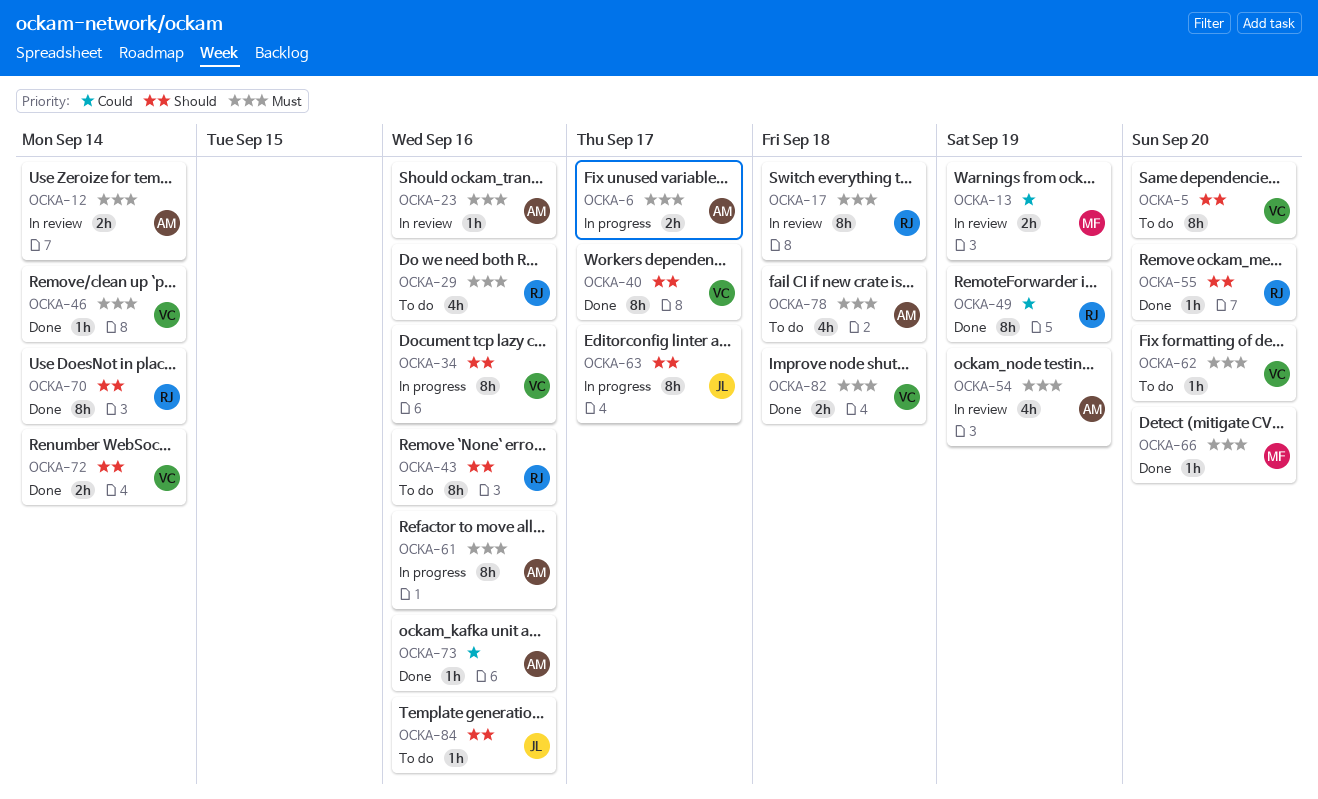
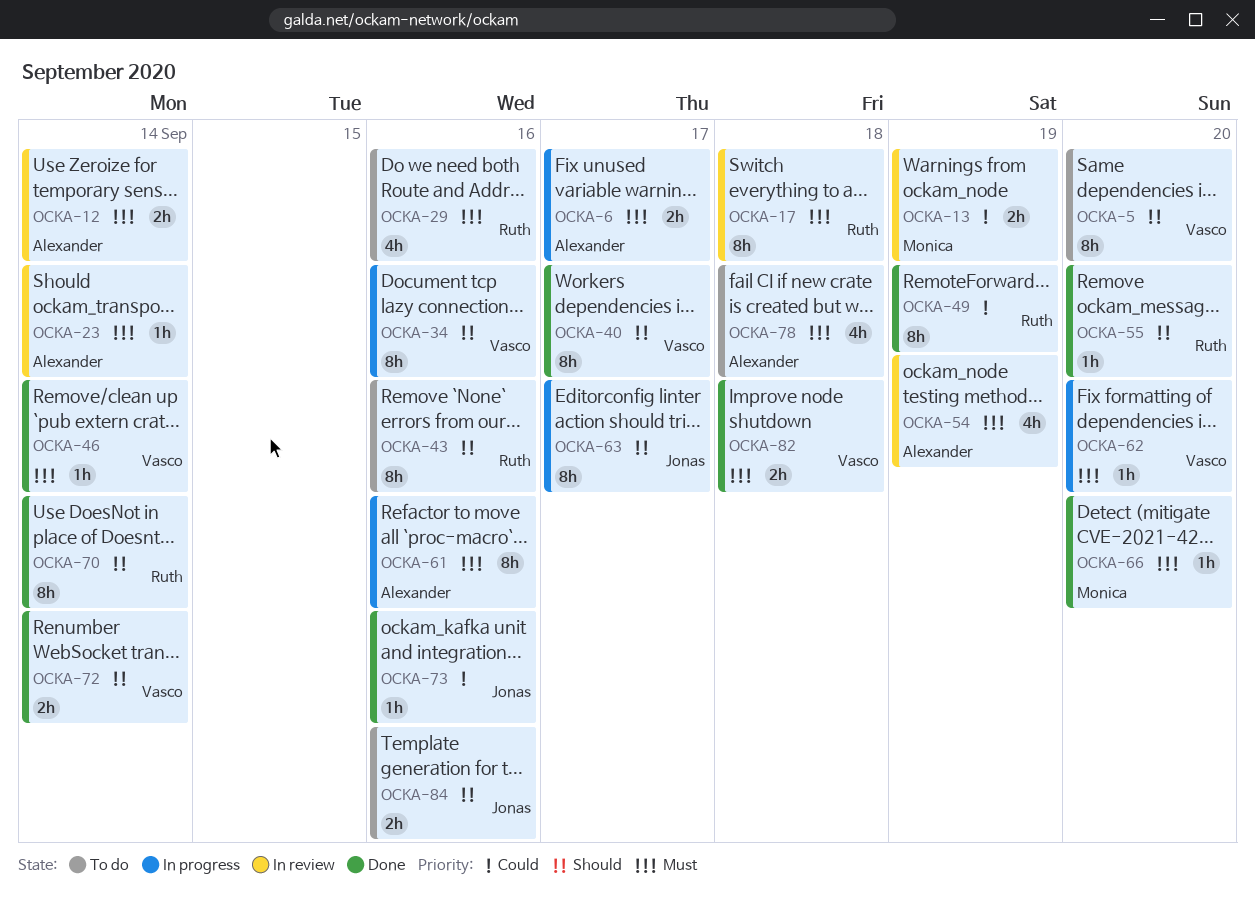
OCKA-23, due: Sep 16 -> Sep 14
OCKA-62, status: To do -> In progress
OCKA-73, owner: Alexander -> Jonas
OCKA-84, estimate: 1h -> 2h

